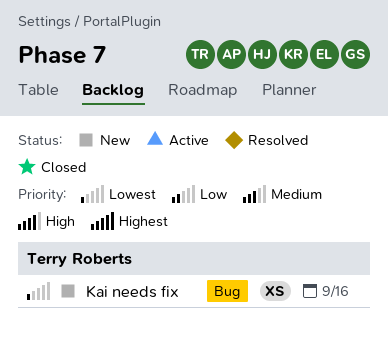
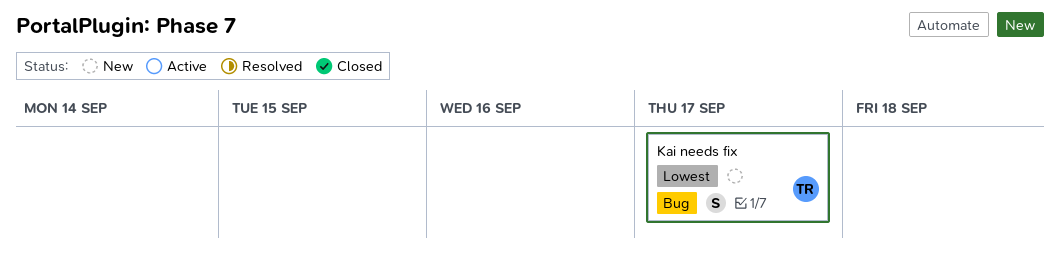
Kai needs fix, estimate: XS -> S
Kai needs fix, due: Sep 16 -> Sep 17

